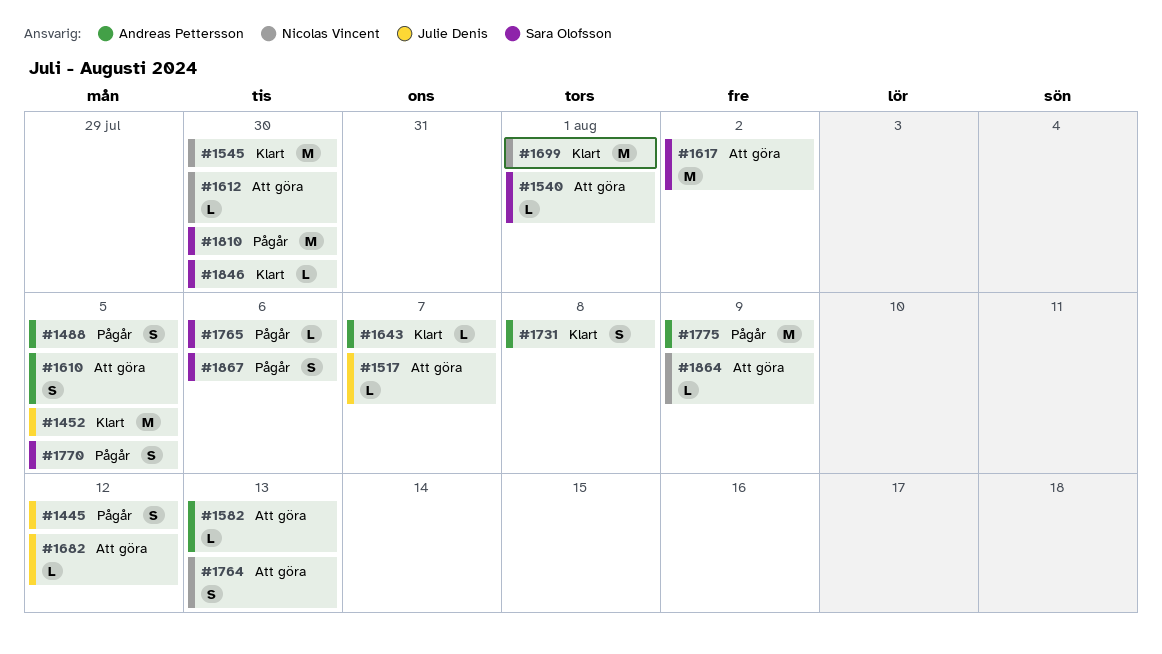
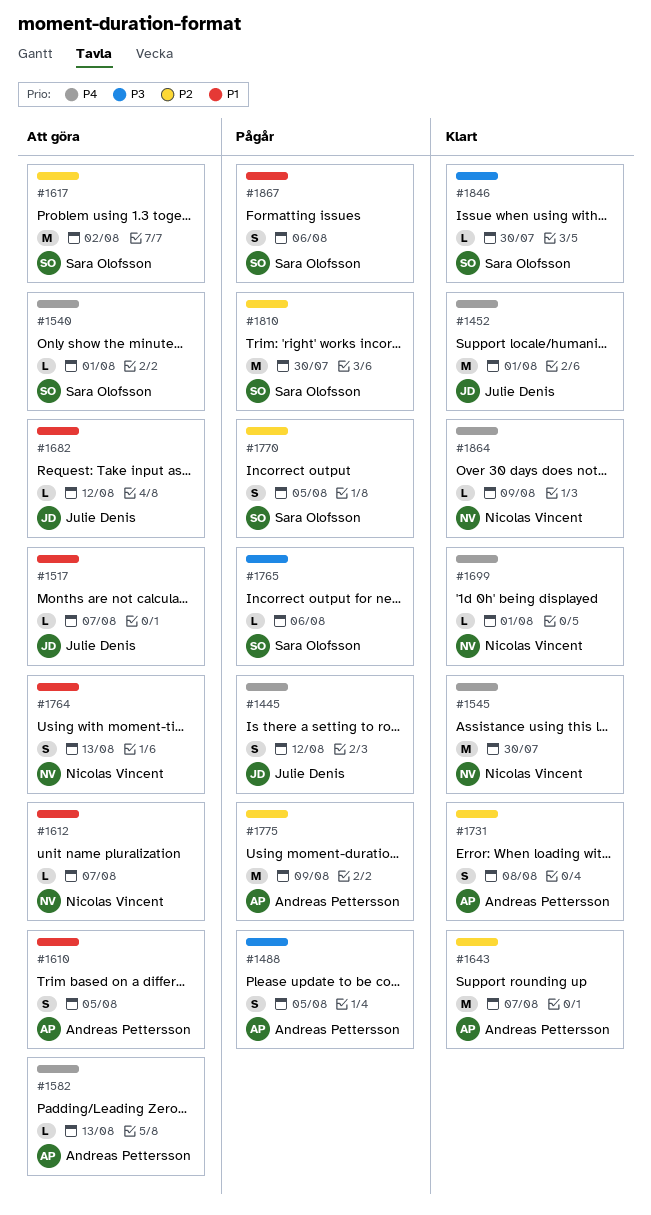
#1452, due: Aug 5 -> Aug 1
#1612, due: Jul 30 -> Aug 7
#1643, estimate: L -> M
#1699, estimate: M -> L
#1864, status: Att göra -> Klart

